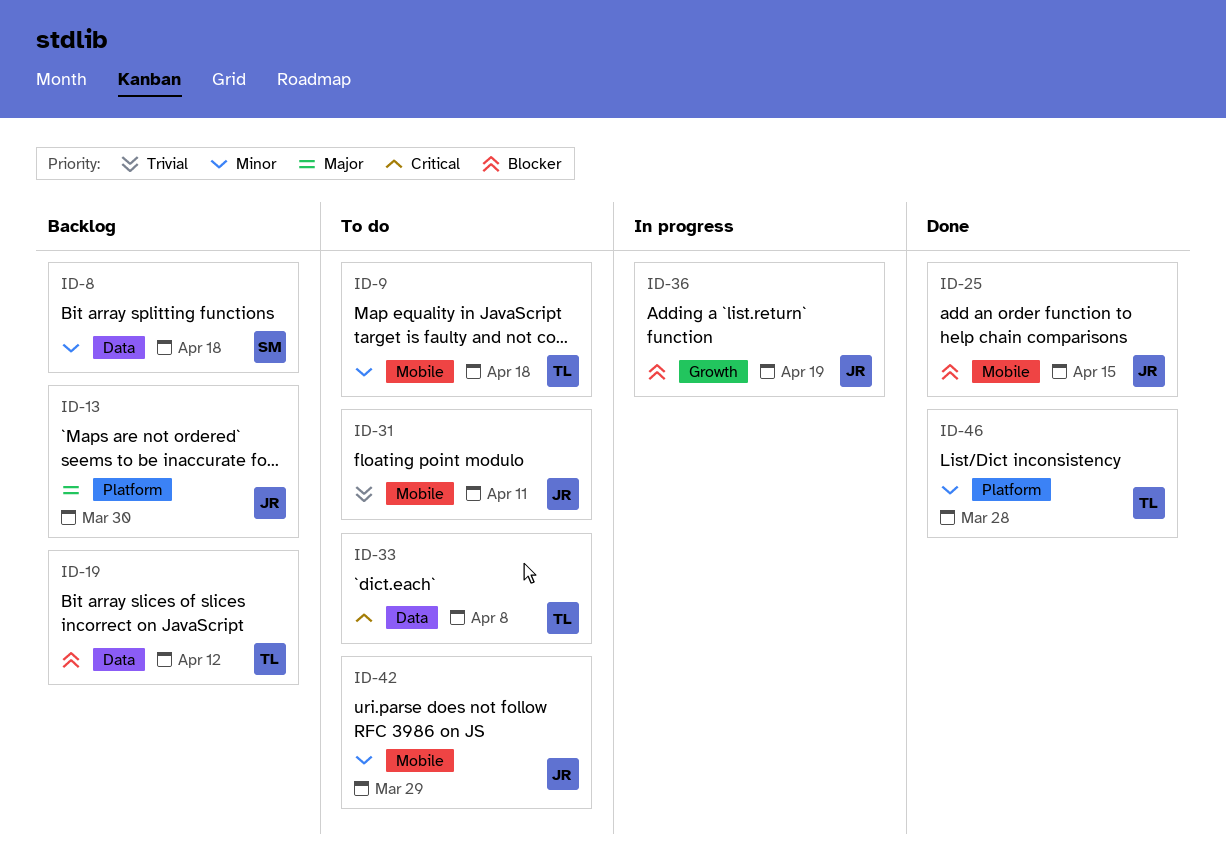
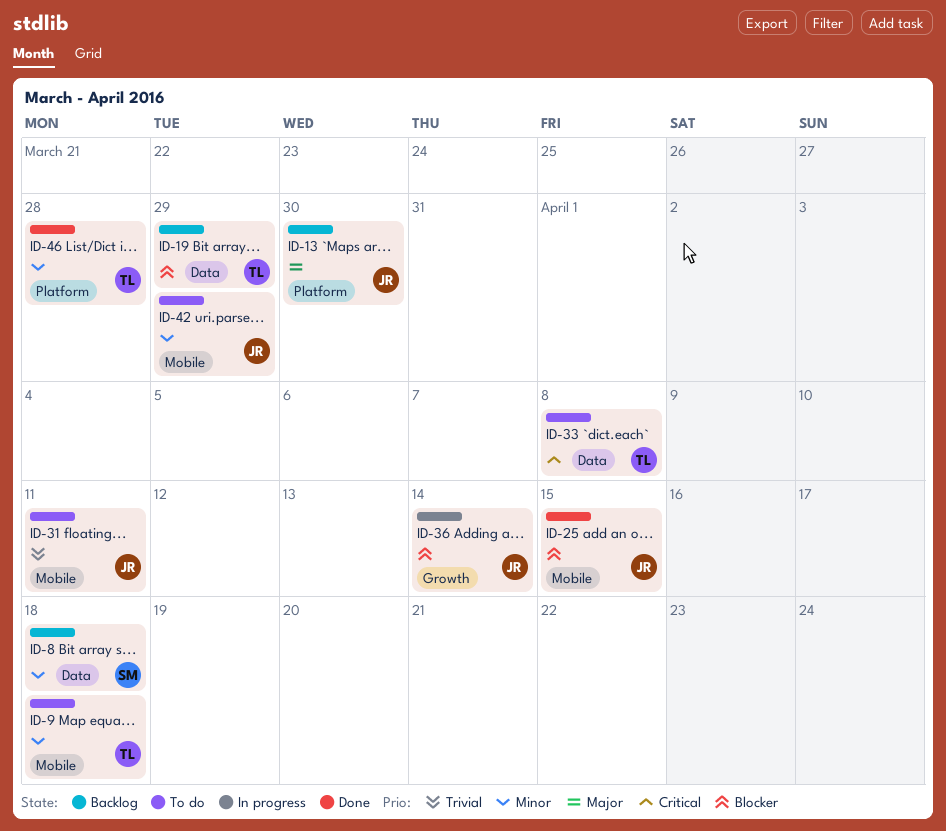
ID-19, due: Apr 12 -> Mar 29
ID-36, due: Apr 19 -> Apr 14

